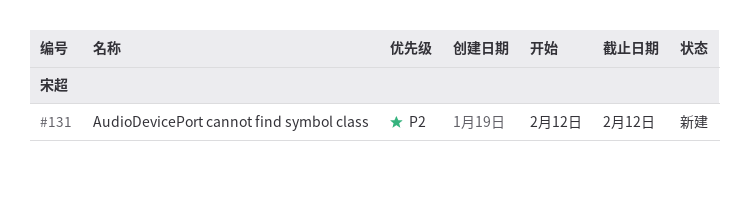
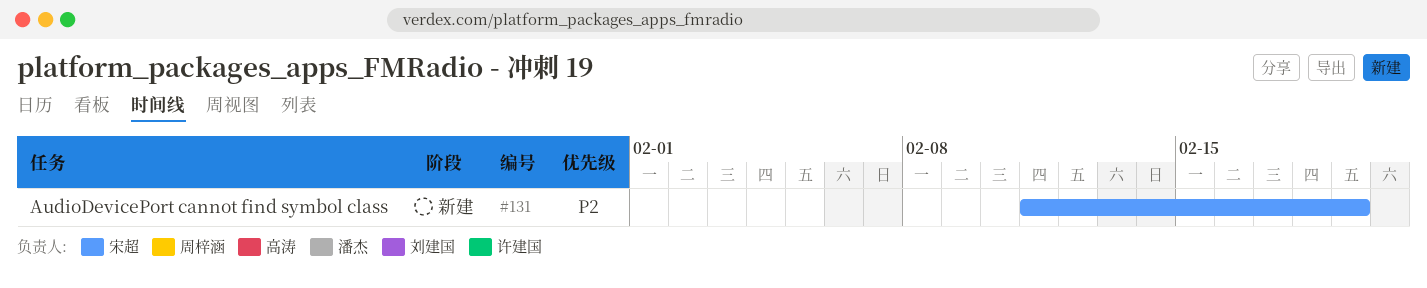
#131, start: Feb 12 -> Feb 11
#131, due: Feb 12 -> Feb 19

